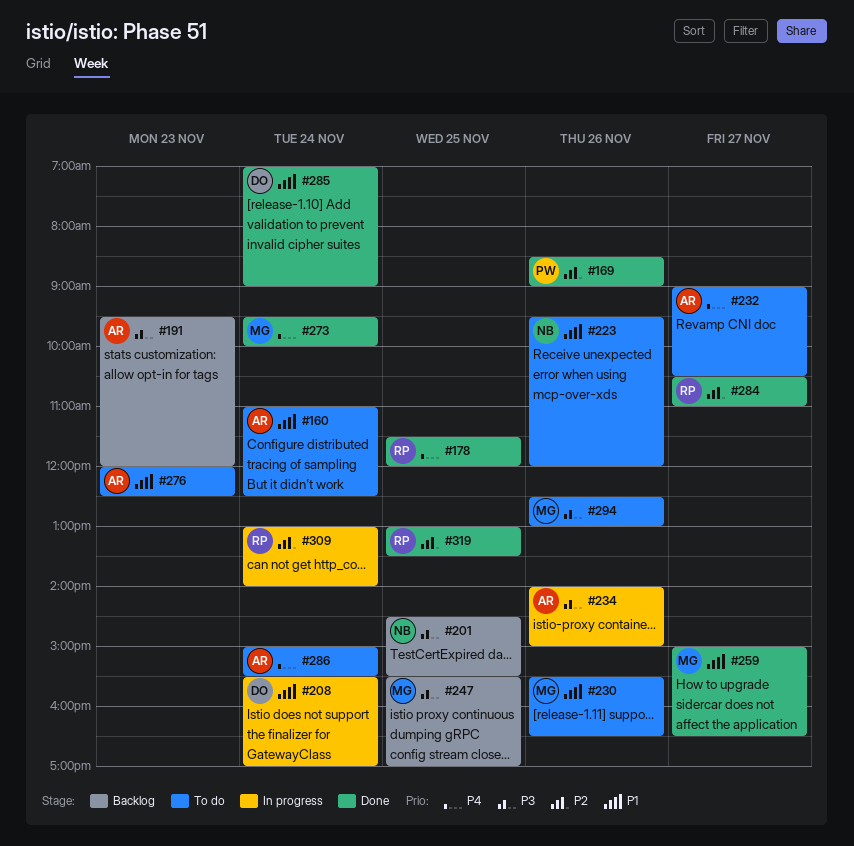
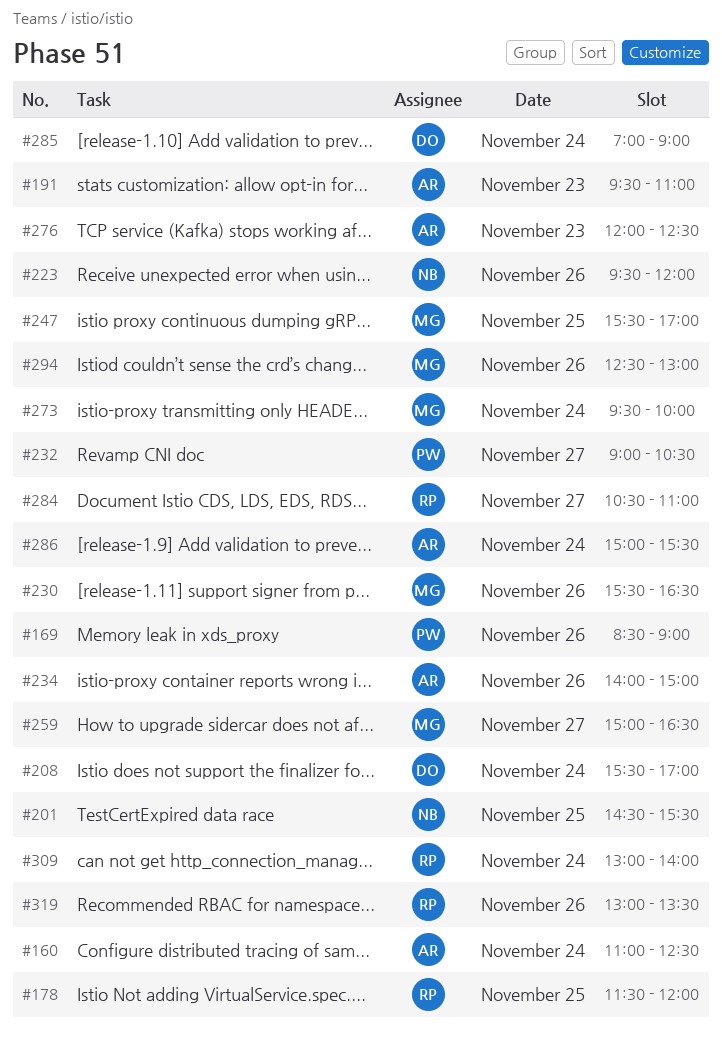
#191, ends: 12:00 -> 11:00
#232, owner: AR -> PW
#319, day: Nov 25 -> Nov 26

